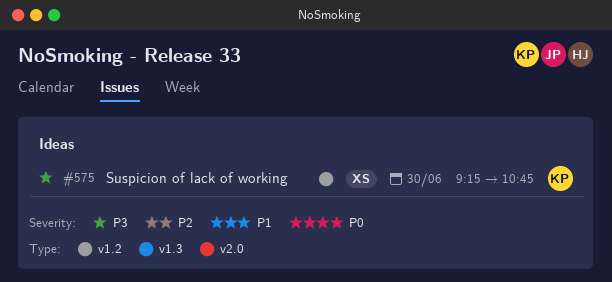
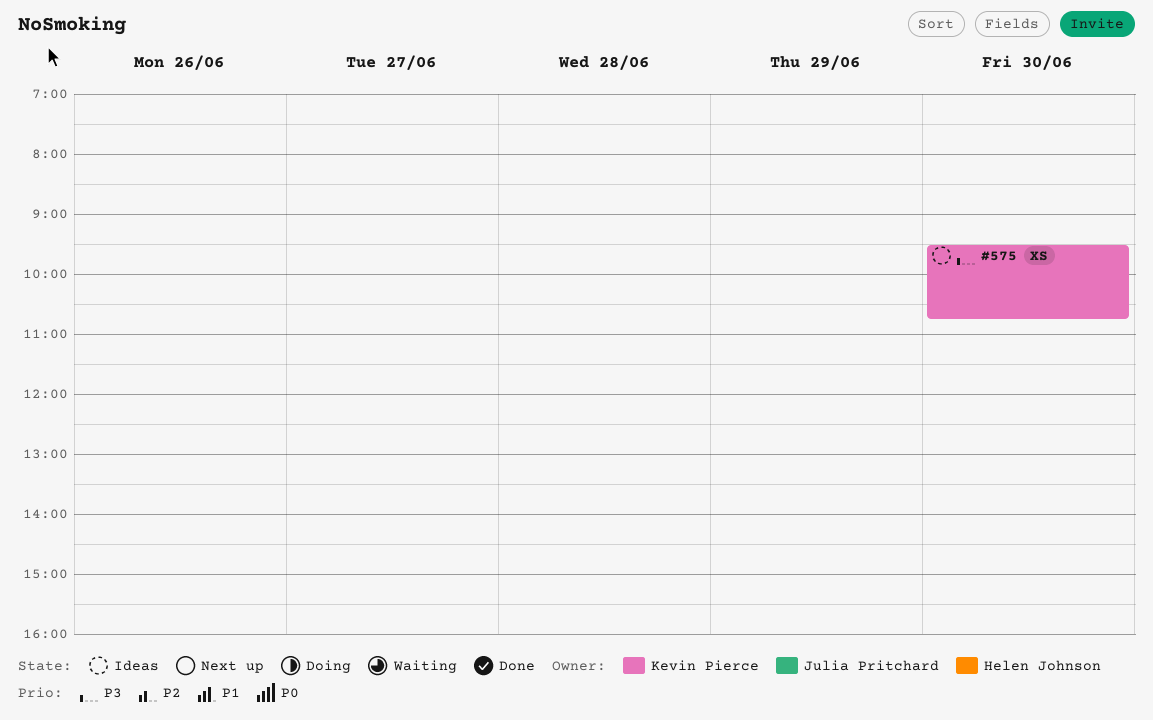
#575, begins: 09:15 -> 09:30

